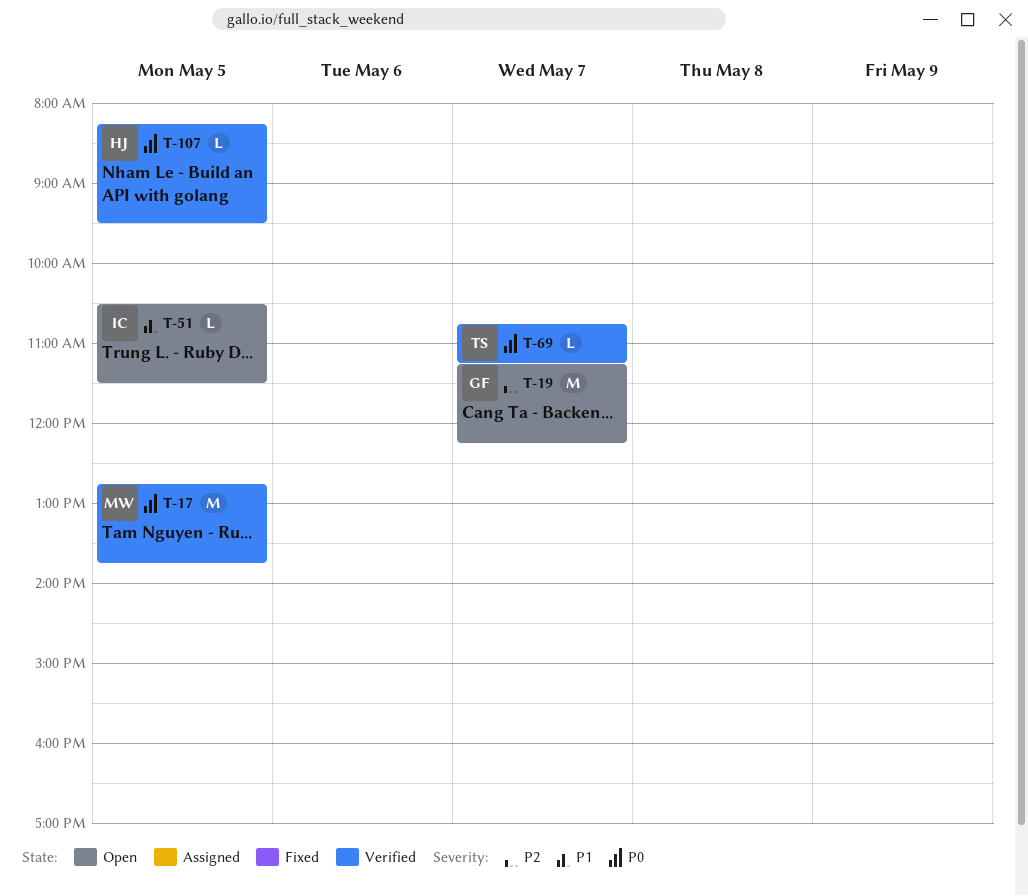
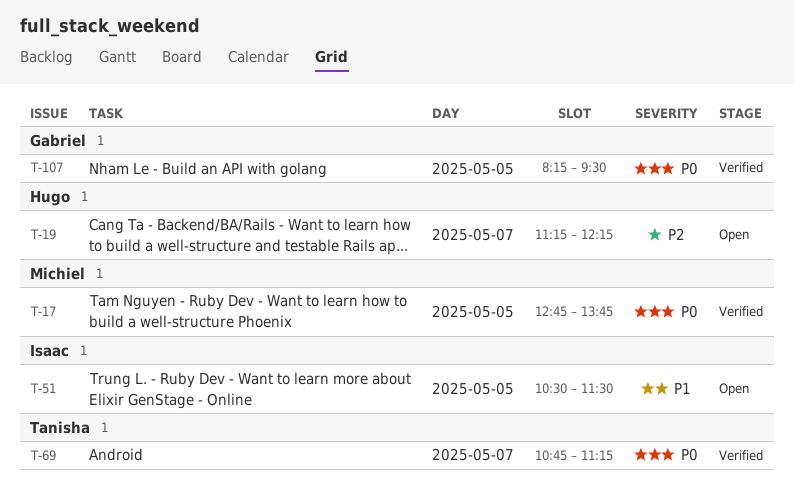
T-19, owner: Gabriel -> Hugo
T-107, owner: Hugo -> Gabriel

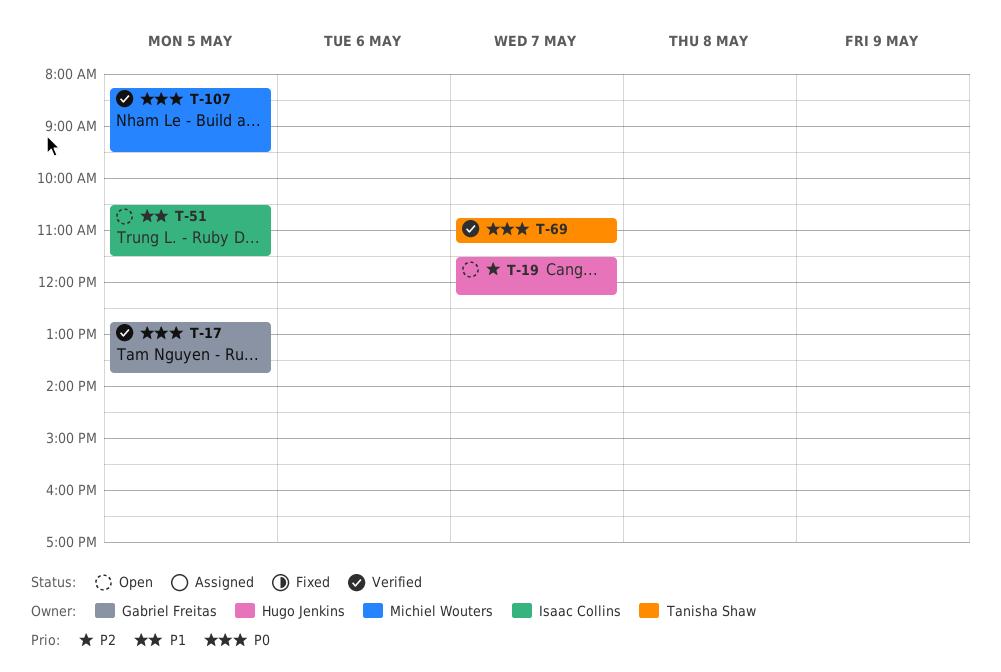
T-17, owner: Michiel Wouters -> Gabriel Freitas
T-19, begins: 11:15 -> 11:30
T-107, owner: Gabriel Freitas -> Michiel Wouters

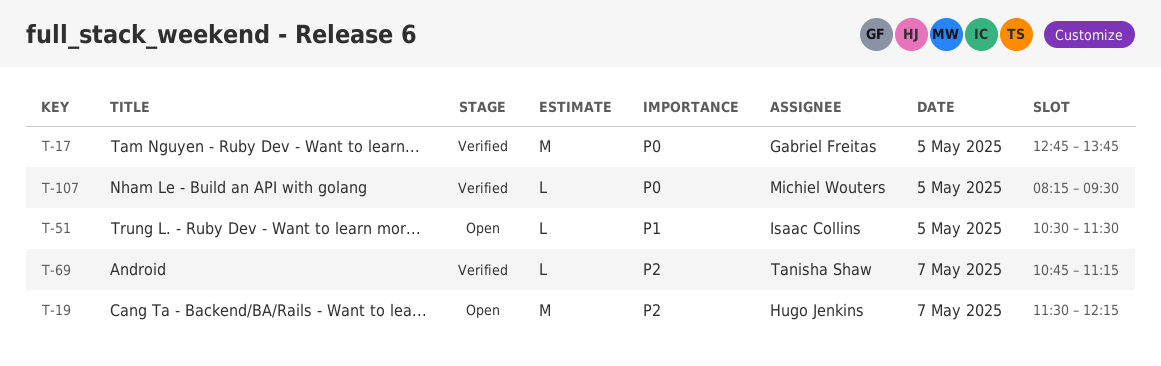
T-69, priority: P0 -> P2

